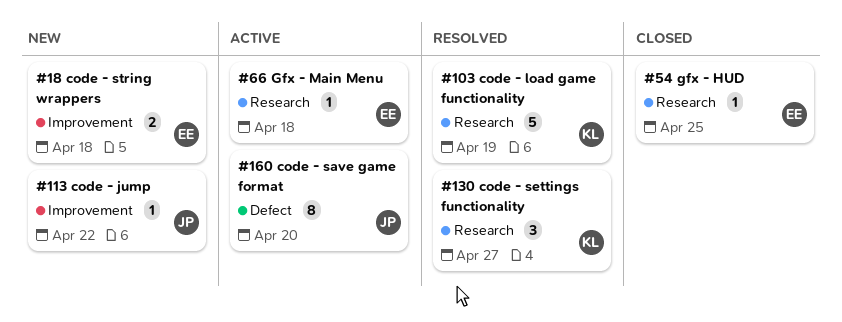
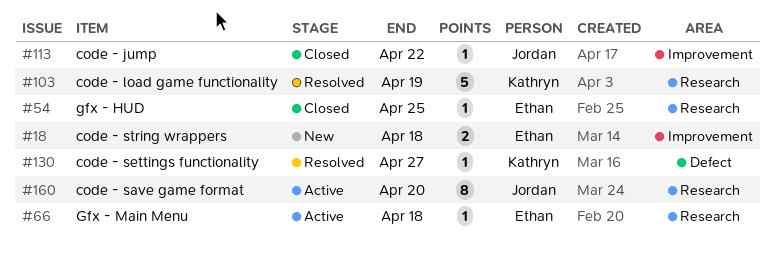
#113, status: New -> Closed
#130, label: Research -> Defect
#130, estimate: 3 -> 1
#160, label: Defect -> Research

